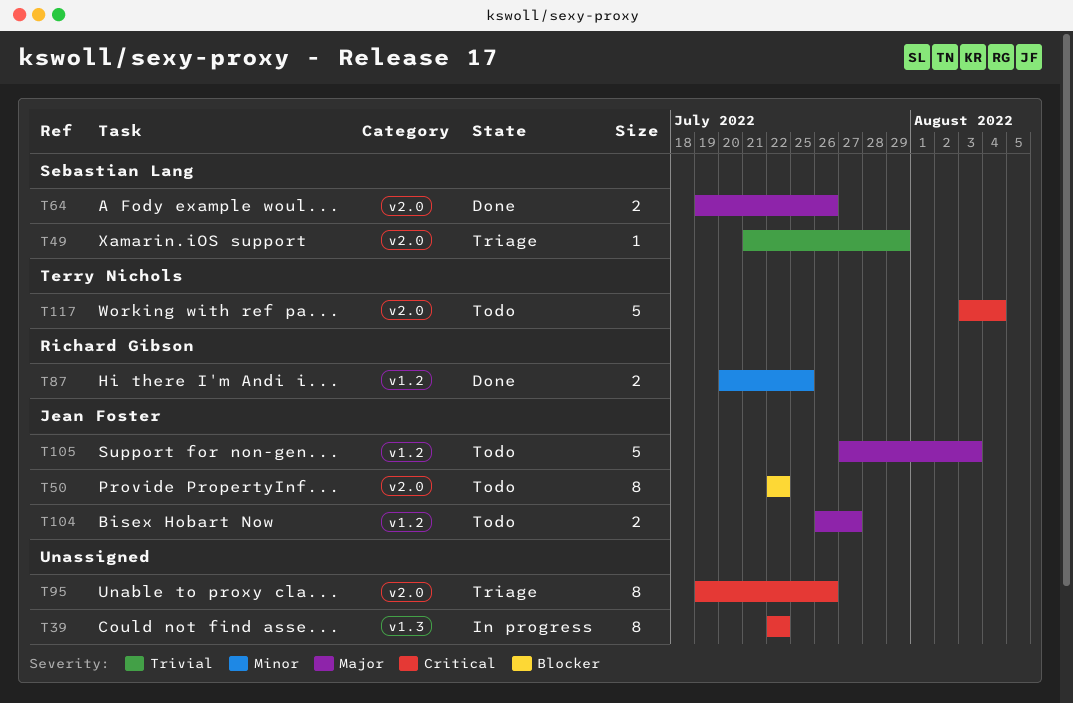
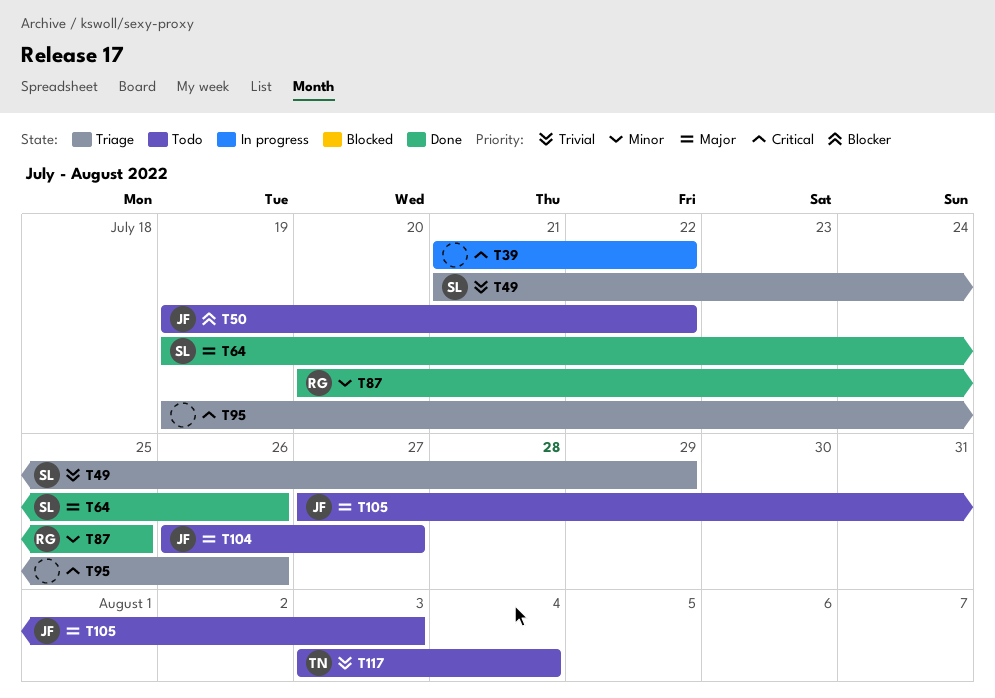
T39, start: Jul 22 -> Jul 21
T50, start: Jul 22 -> Jul 19
T117, priority: Critical -> Trivial

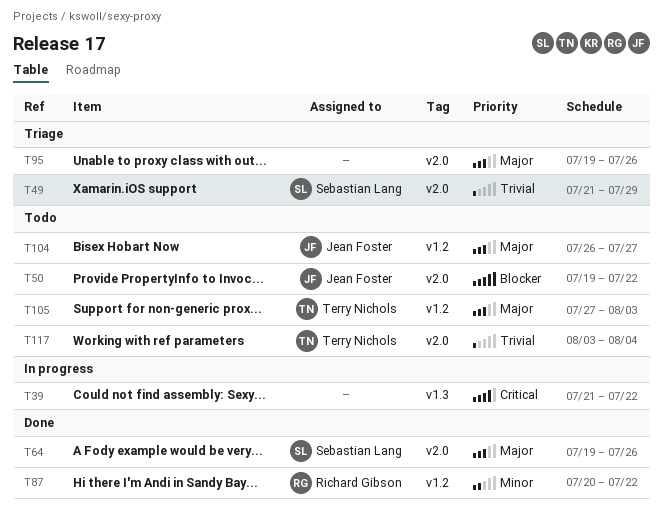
T87, due: Jul 25 -> Jul 22
T95, priority: Critical -> Major
T105, owner: Jean Foster -> Terry Nichols

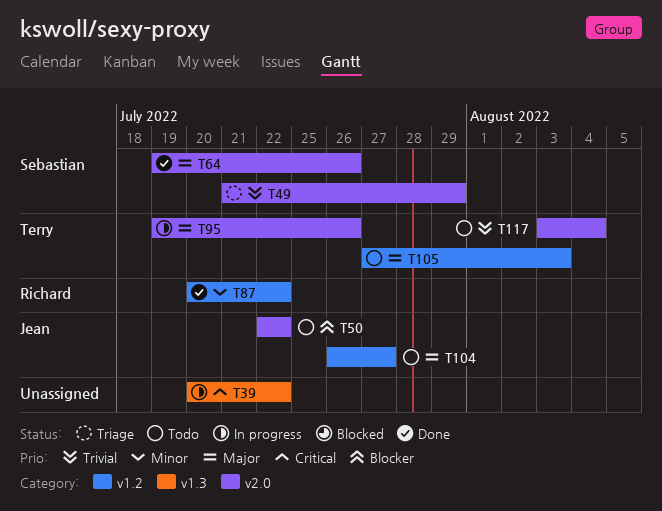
T39, start: Jul 21 -> Jul 20
T50, start: Jul 19 -> Jul 22
T95, status: Triage -> In progress
T95, owner: none -> Terry Nichols

